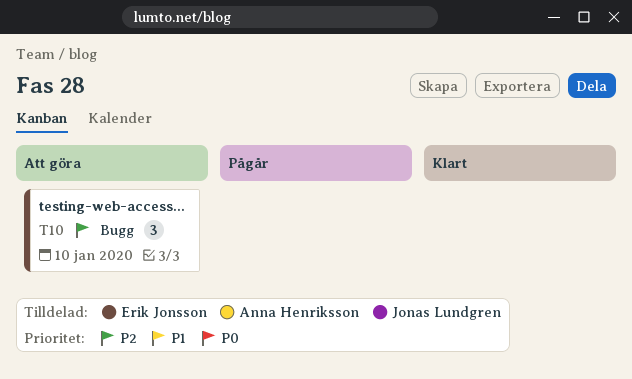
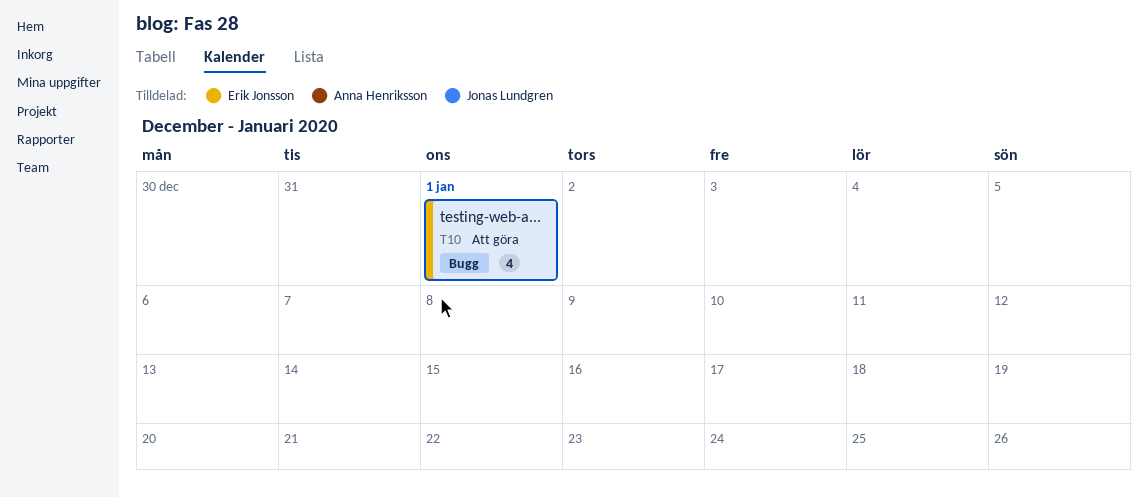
T10, estimate: 3 -> 4
T10, due: Jan 10 -> Jan 1

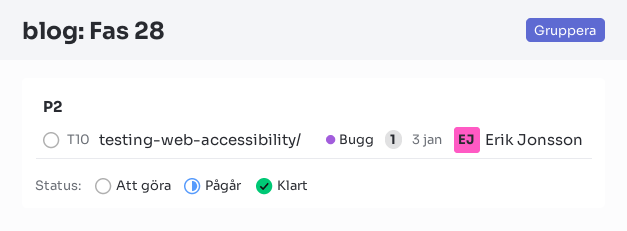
T10, estimate: 4 -> 1
T10, due: Jan 1 -> Jan 3

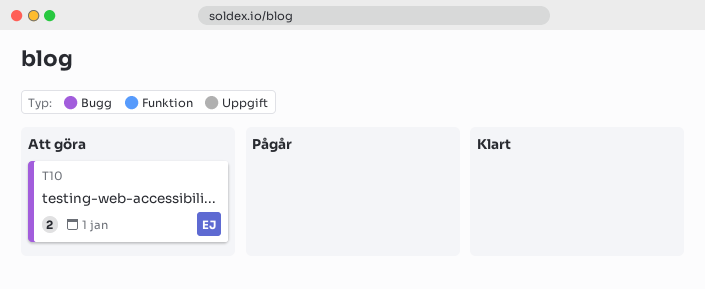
T10, estimate: 1 -> 2
T10, due: Jan 3 -> Jan 1

